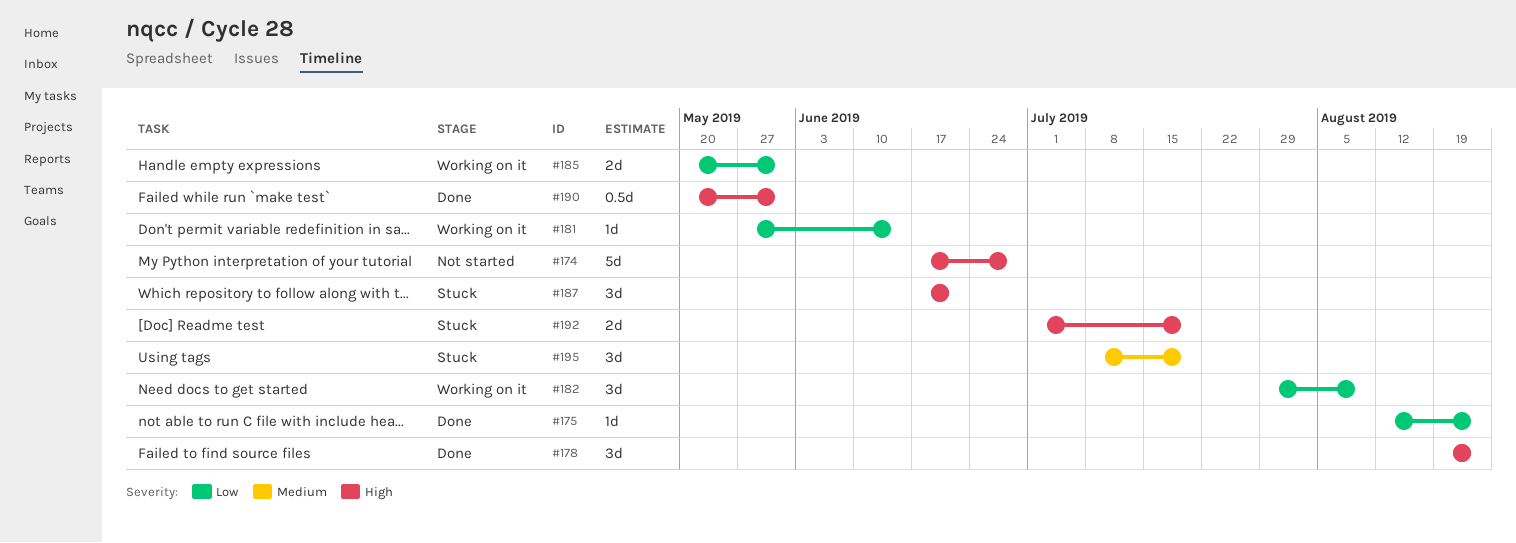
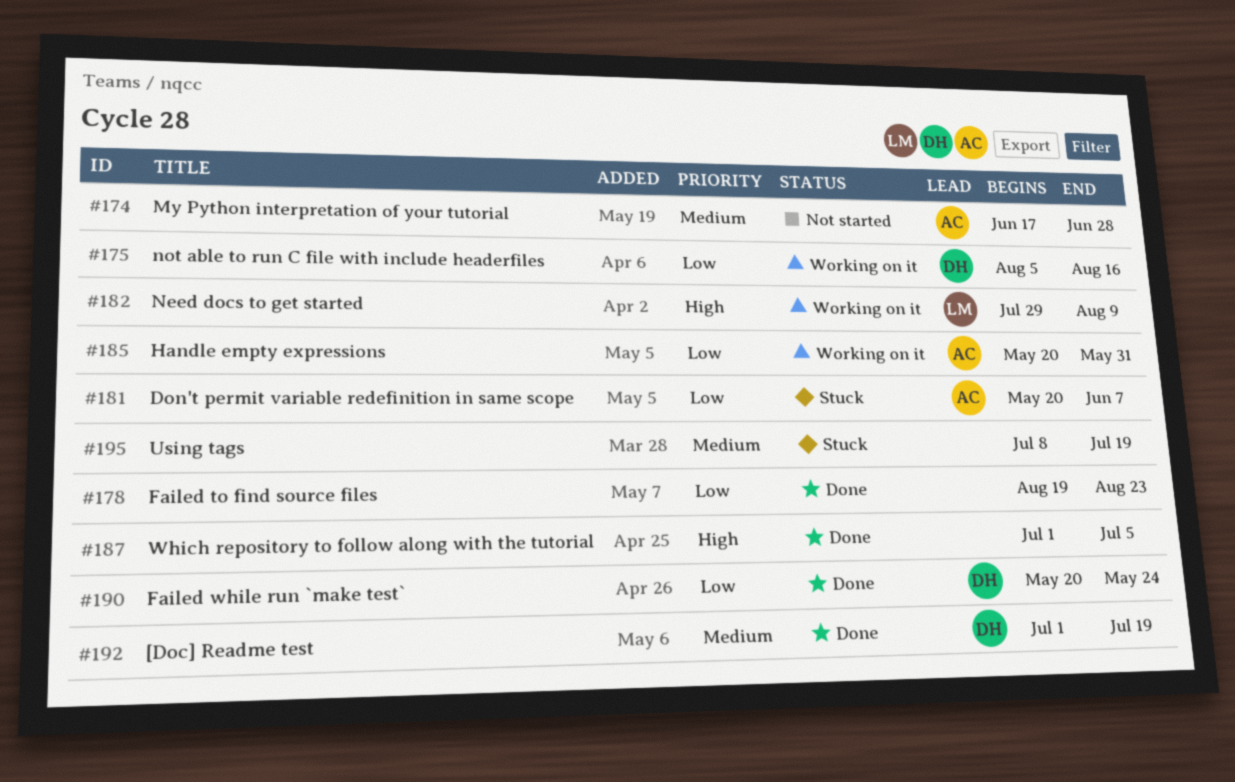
#174, priority: High -> Medium
#175, status: Done -> Working on it
#175, start: Aug 12 -> Aug 5
#175, due: Aug 23 -> Aug 16
#178, priority: High -> Low
#181, status: Working on it -> Stuck
#181, start: May 27 -> May 20
#181, due: Jun 14 -> Jun 7
#182, priority: Low -> High
#187, status: Stuck -> Done
#187, start: Jun 17 -> Jul 1
#187, due: Jun 21 -> Jul 5
#190, priority: High -> Low
#190, due: May 31 -> May 24
#192, status: Stuck -> Done
#192, priority: High -> Medium

